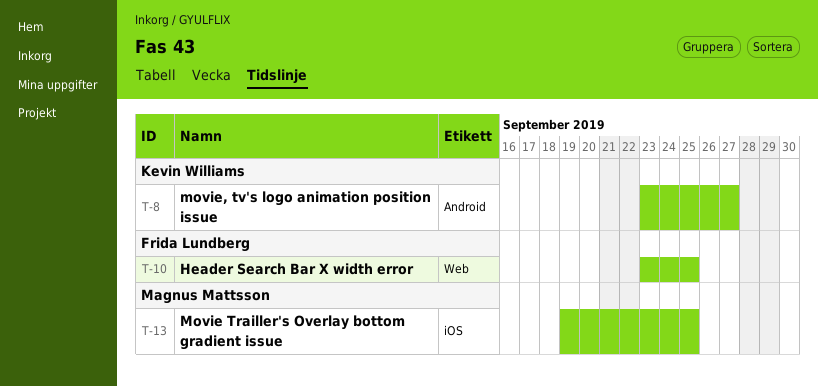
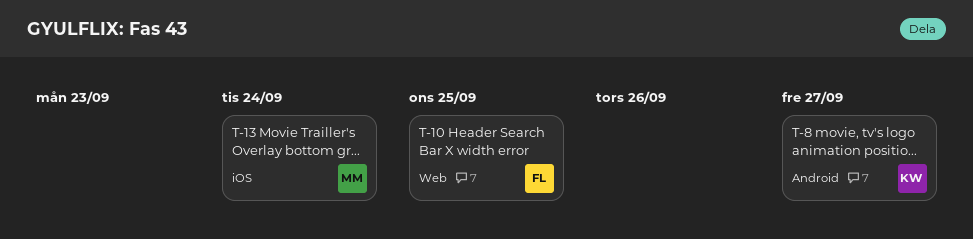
T-13, due: Sep 25 -> Sep 24

